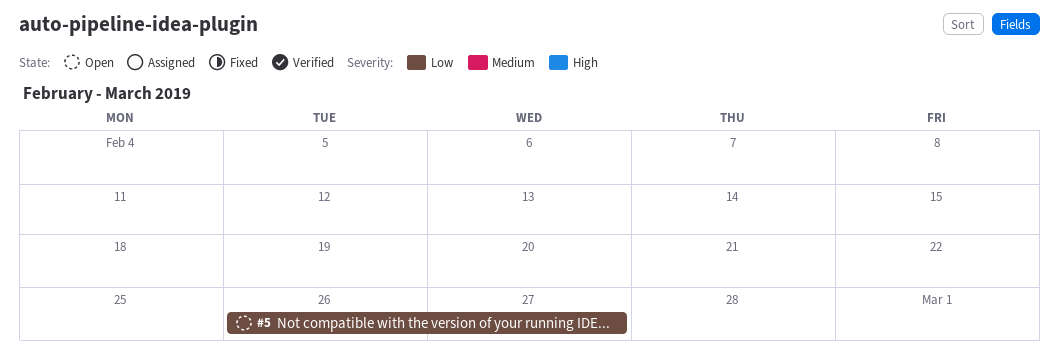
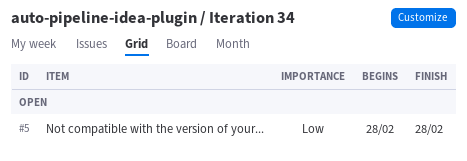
#5, start: Feb 26 -> Feb 28
#5, due: Feb 27 -> Feb 28

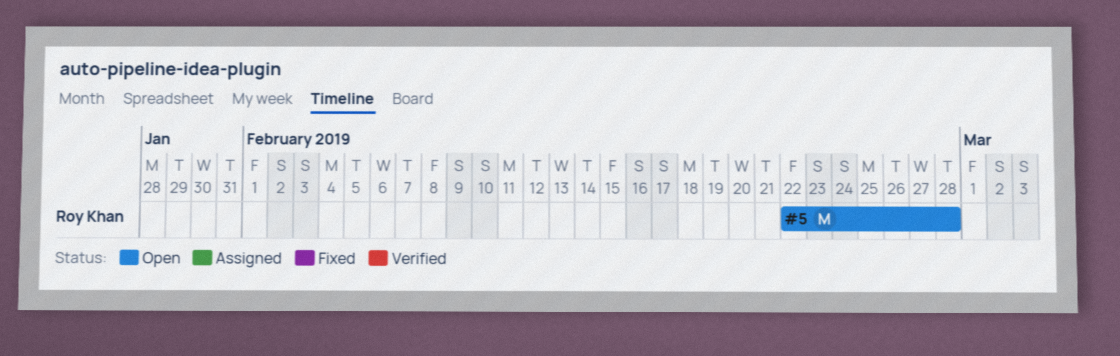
#5, start: Feb 28 -> Feb 22

